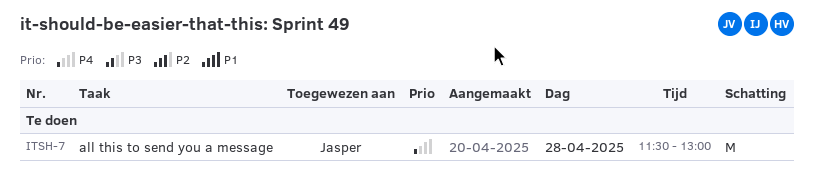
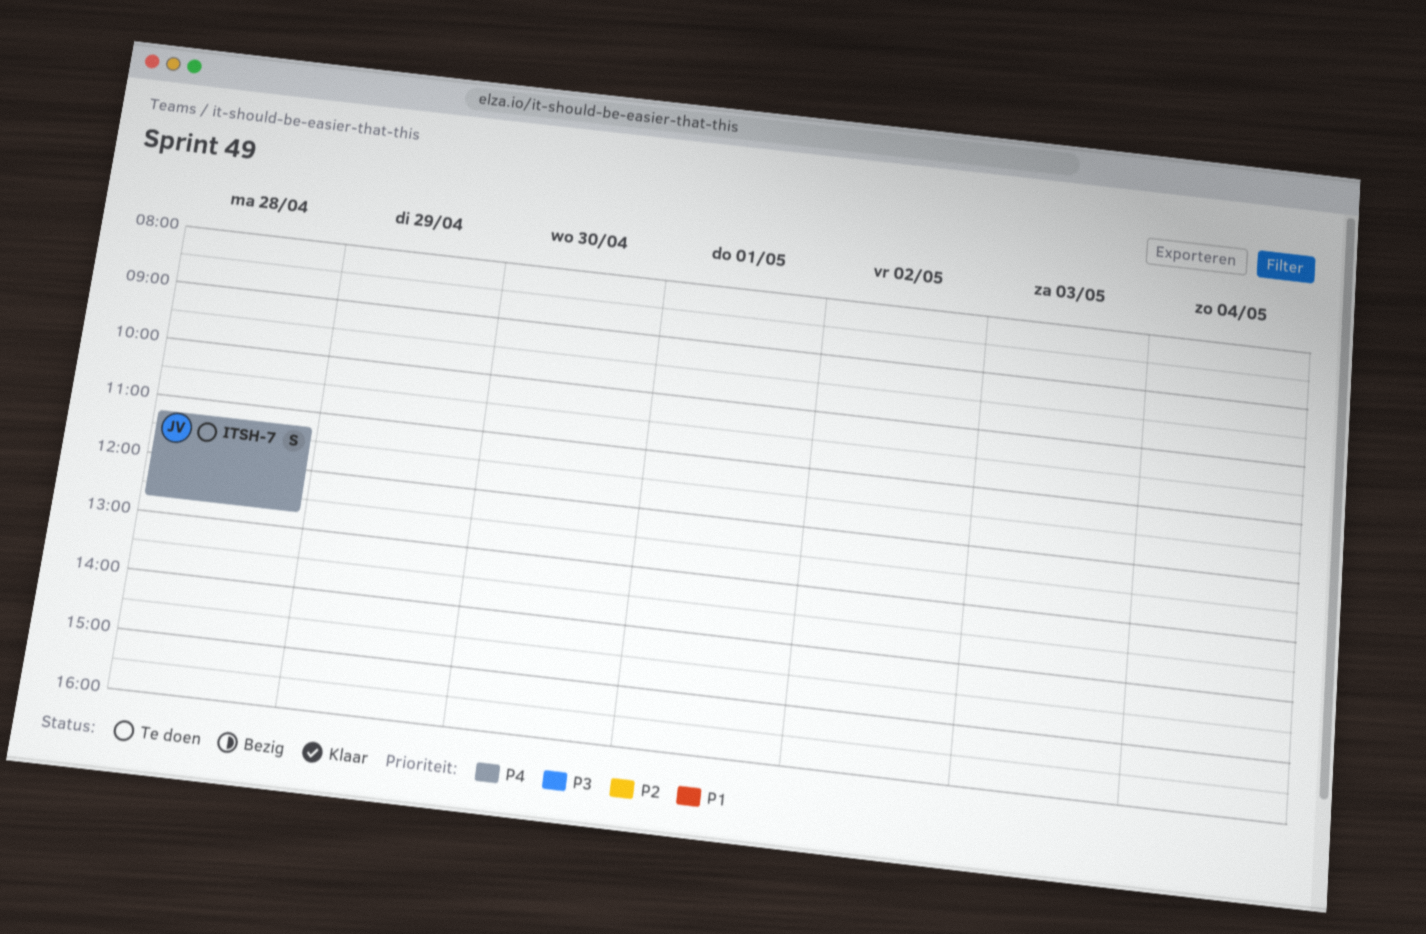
ITSH-7, estimate: M -> S
ITSH-7, begins: 11:30 -> 11:15
ITSH-7, ends: 13:00 -> 12:45

